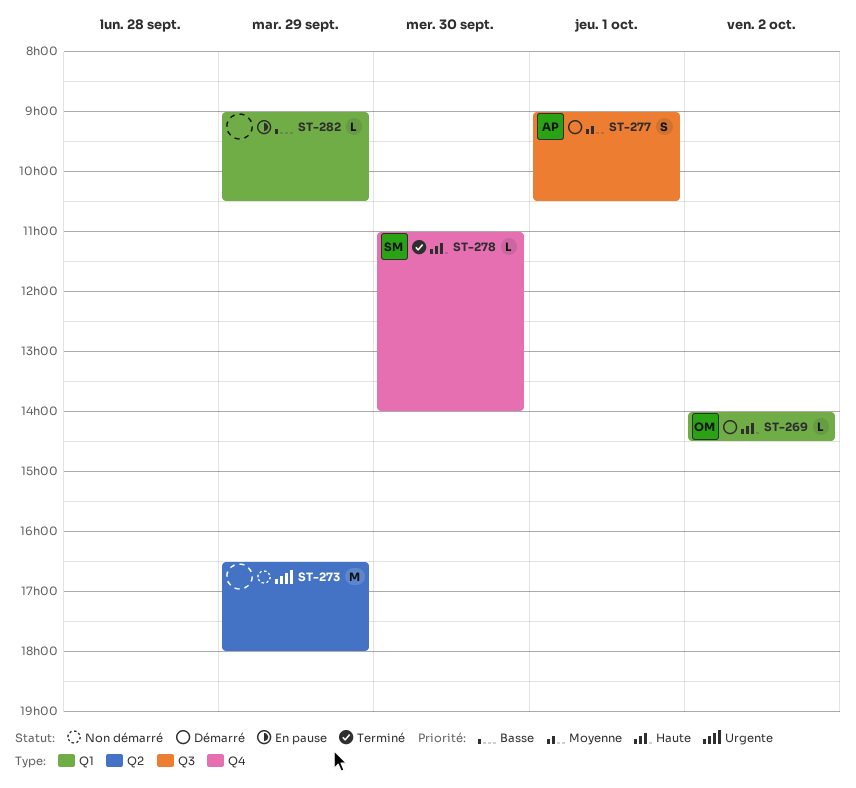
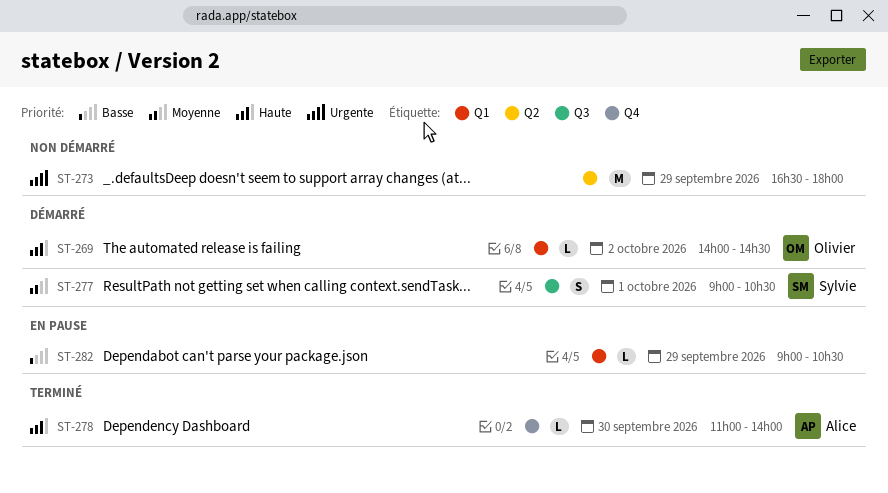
ST-277, owner: Alice -> Sylvie
ST-278, owner: Sylvie -> Alice

